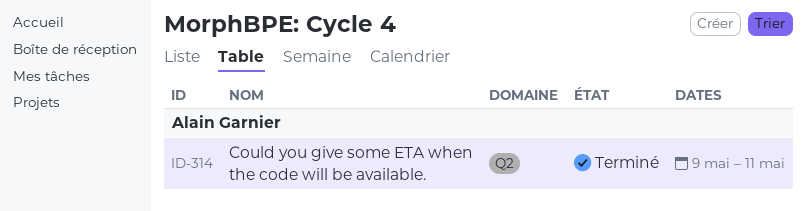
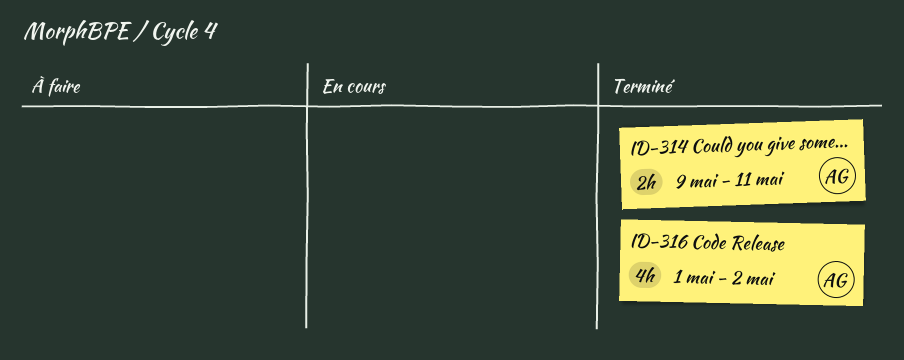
ID-316: none -> present

